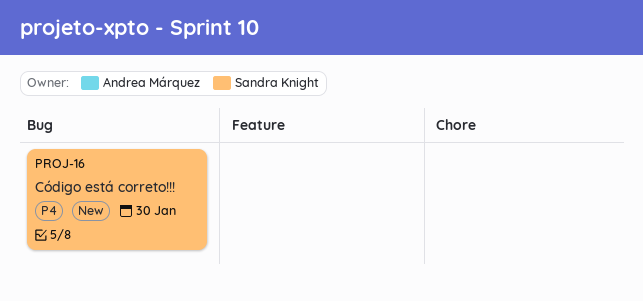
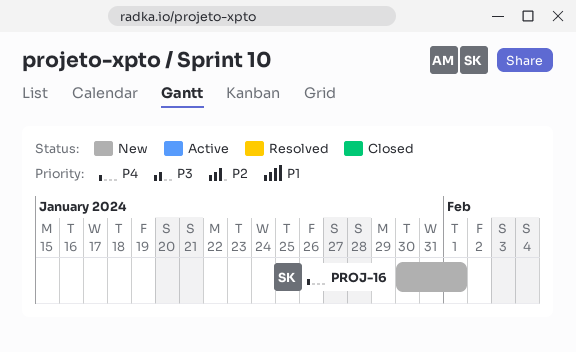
PROJ-16, due: Jan 30 -> Feb 1

